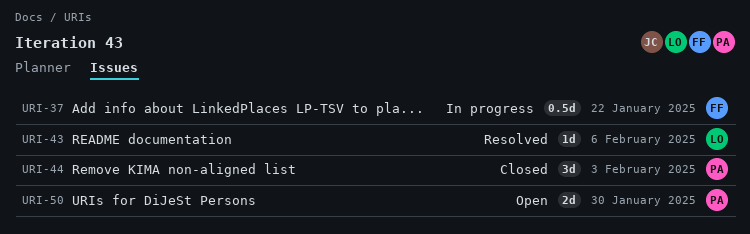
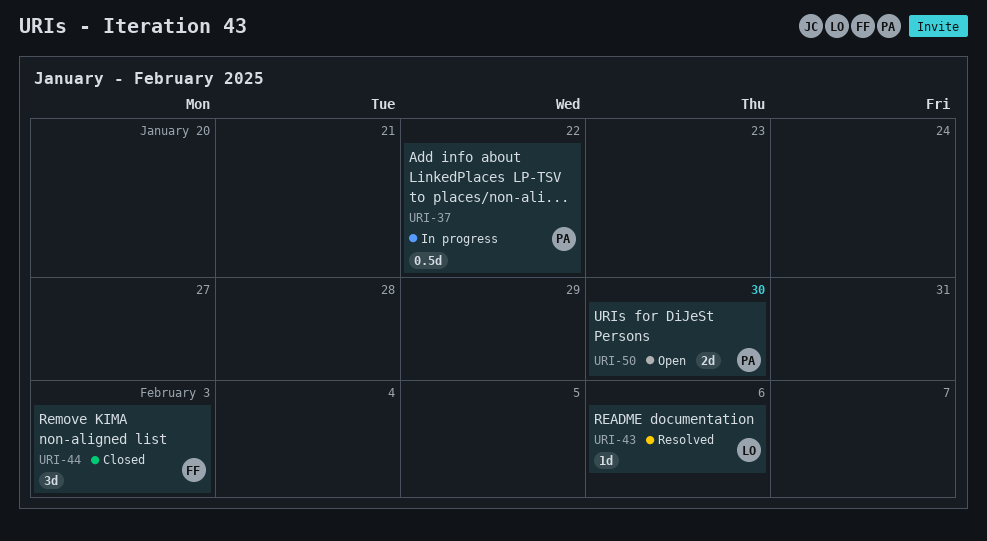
URI-37, owner: FF -> PA
URI-44, owner: PA -> FF

